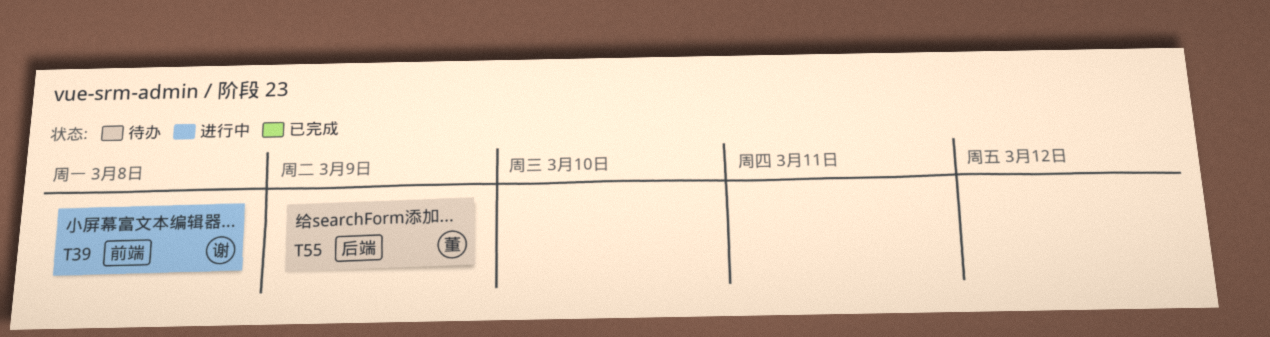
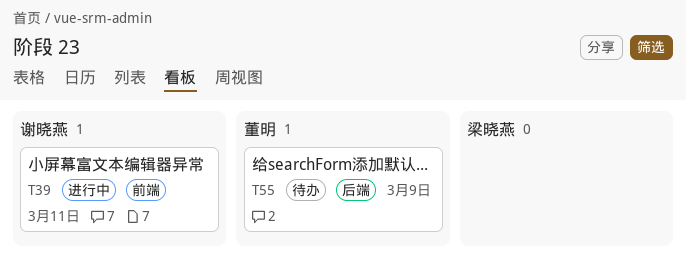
T39, due: Mar 8 -> Mar 11

